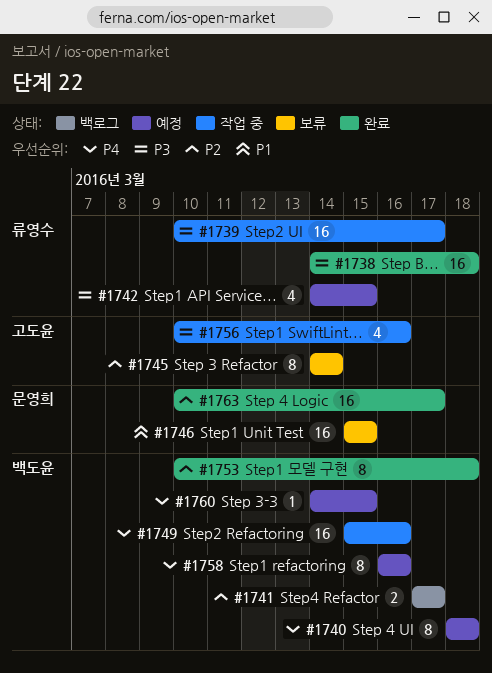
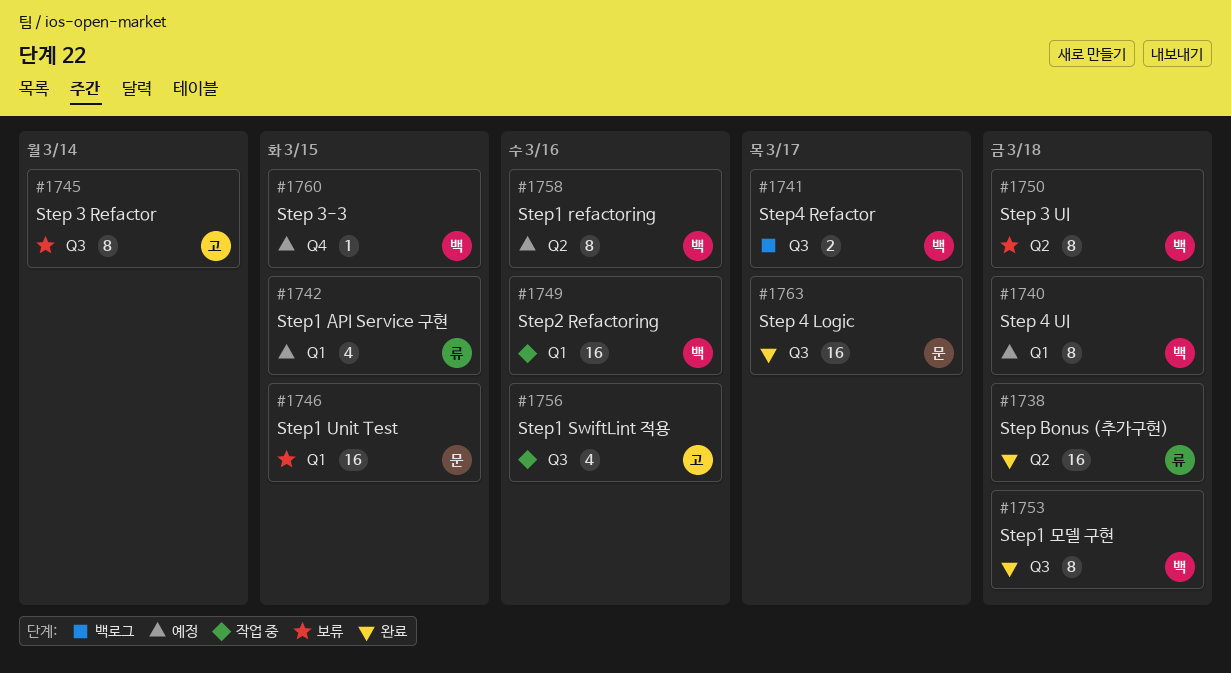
#1739: present -> none
#1750: none -> present

